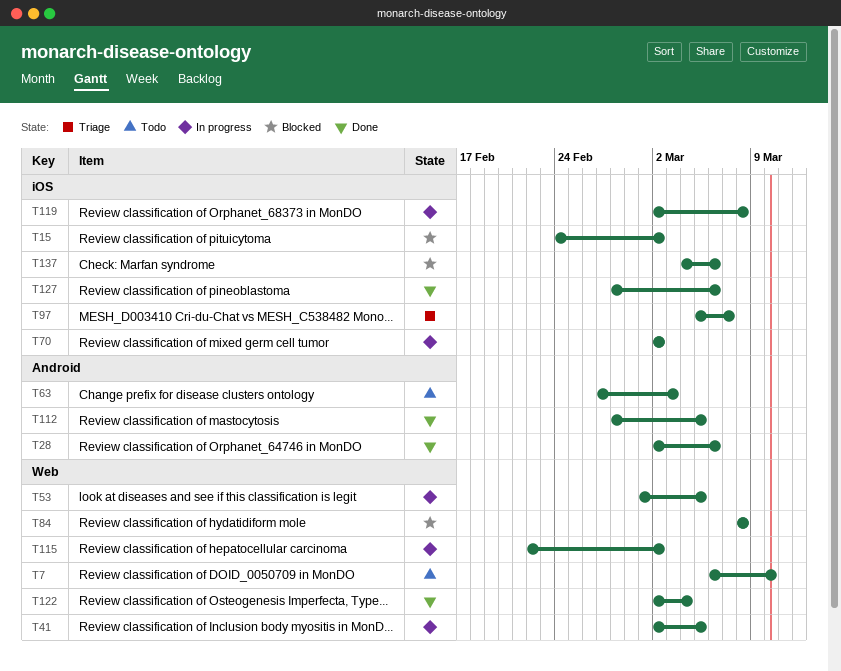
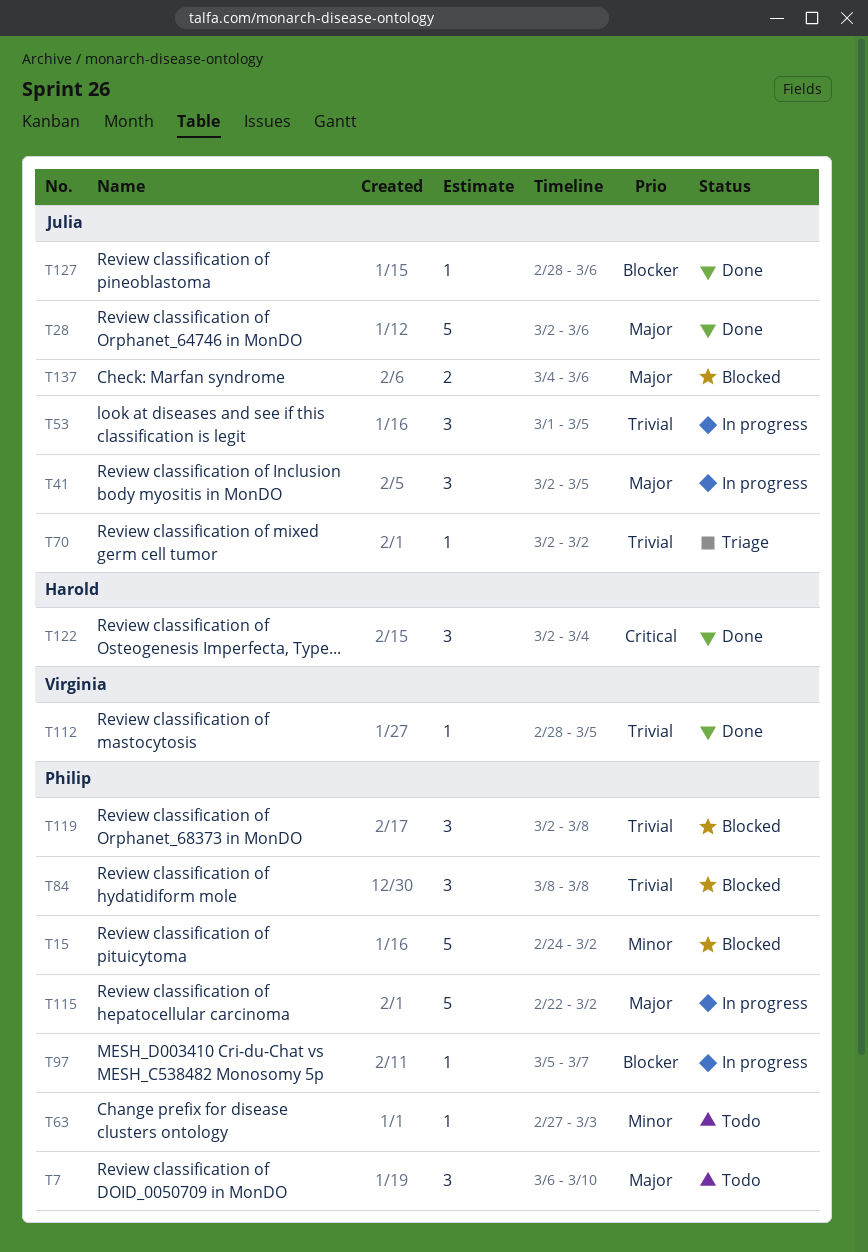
T70, status: In progress -> Triage
T97, status: Triage -> In progress
T119, status: In progress -> Blocked

